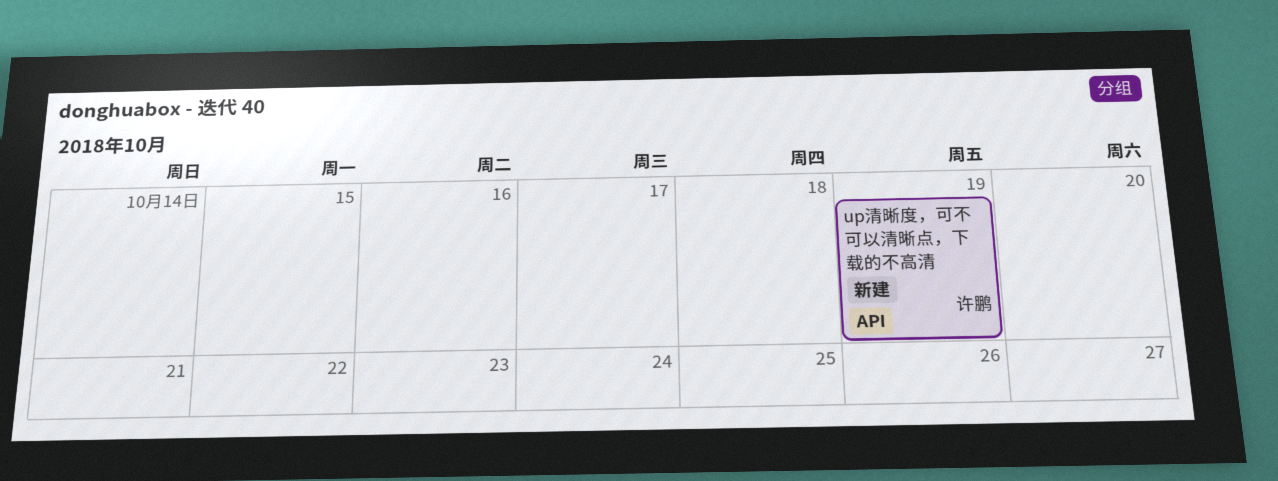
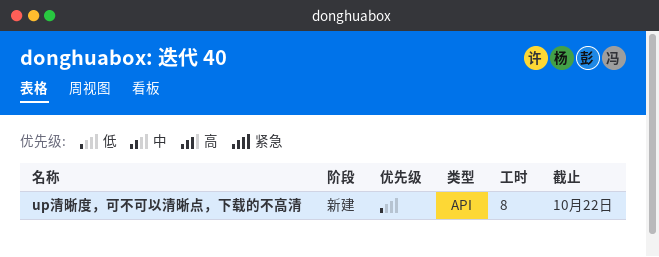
up清晰度，可不可以清晰点，下载的不高清, due: Oct 19 -> Oct 22

